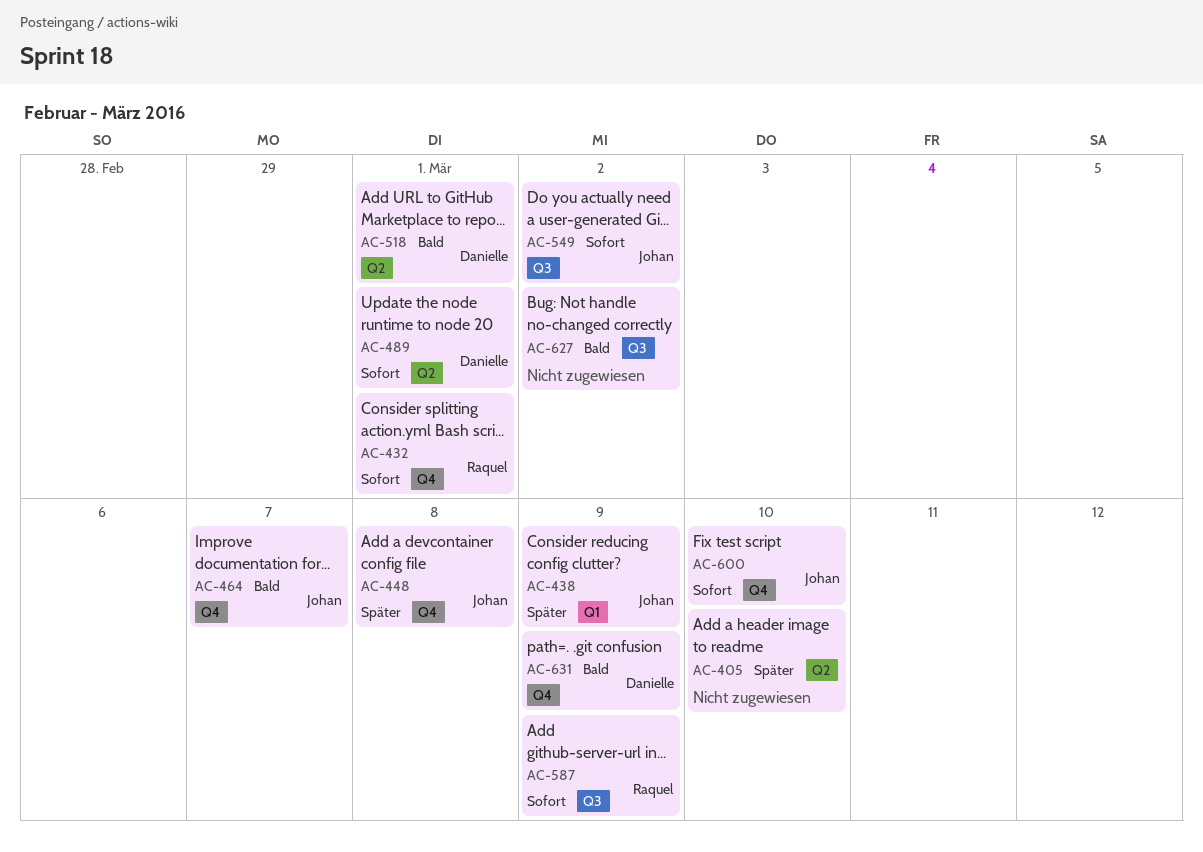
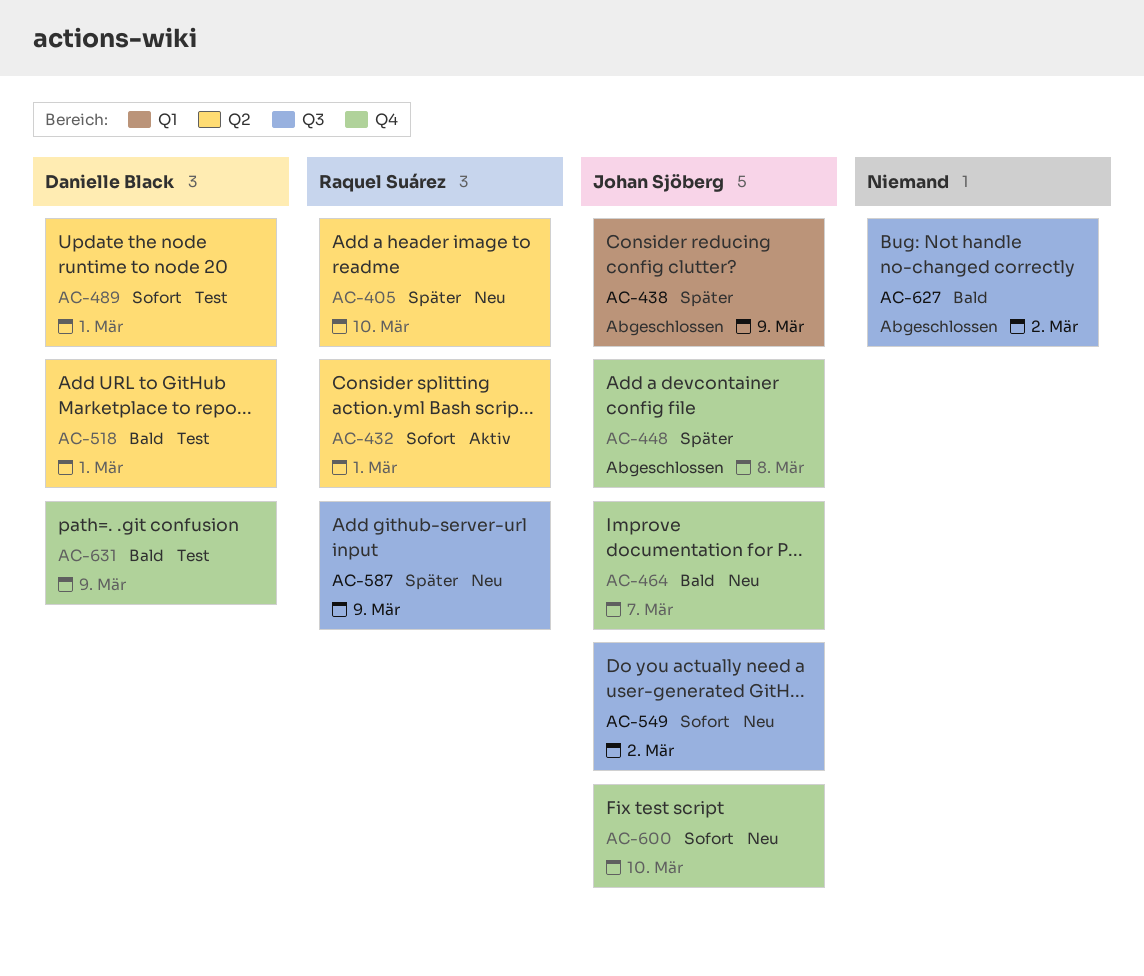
AC-405, owner: none -> Raquel Suárez
AC-432, label: Q4 -> Q2
AC-587, priority: Sofort -> Später

